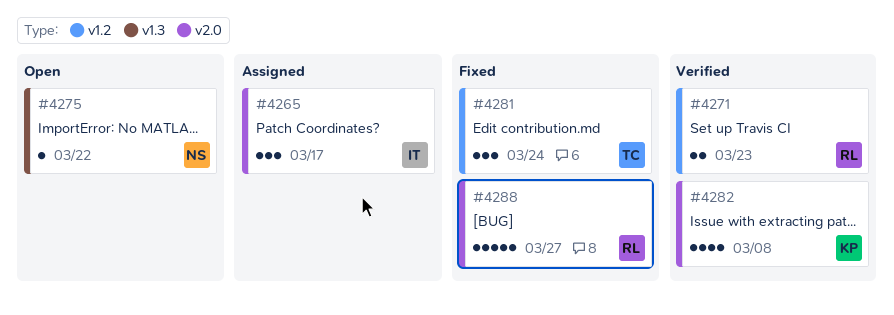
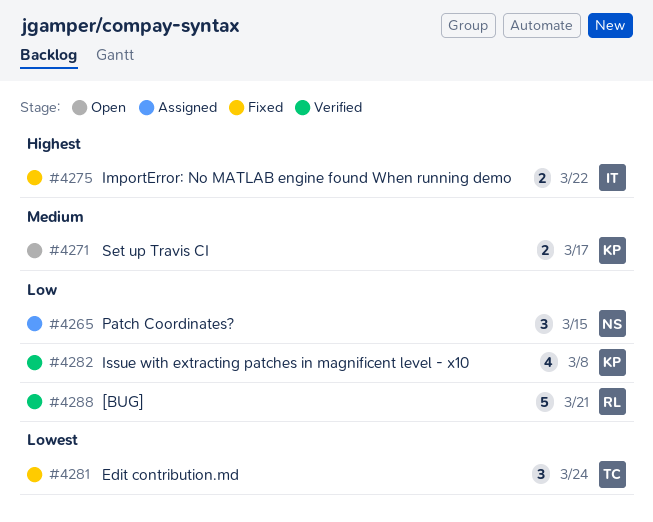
#4265, owner: IT -> NS
#4265, due: Mar 17 -> Mar 15
#4271, status: Verified -> Open
#4271, owner: RL -> KP
#4271, due: Mar 23 -> Mar 17
#4275, status: Open -> Fixed
#4275, owner: NS -> IT
#4275, estimate: 1 -> 2
#4288, status: Fixed -> Verified
#4288, due: Mar 27 -> Mar 21

